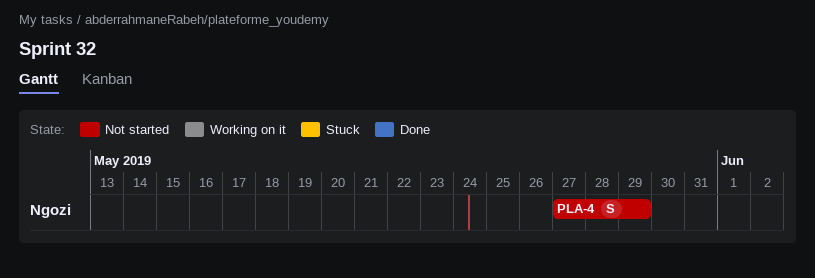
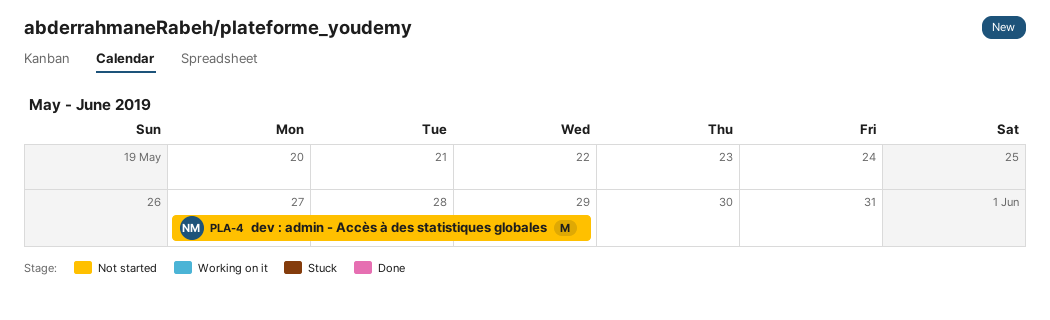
PLA-4, estimate: S -> M

